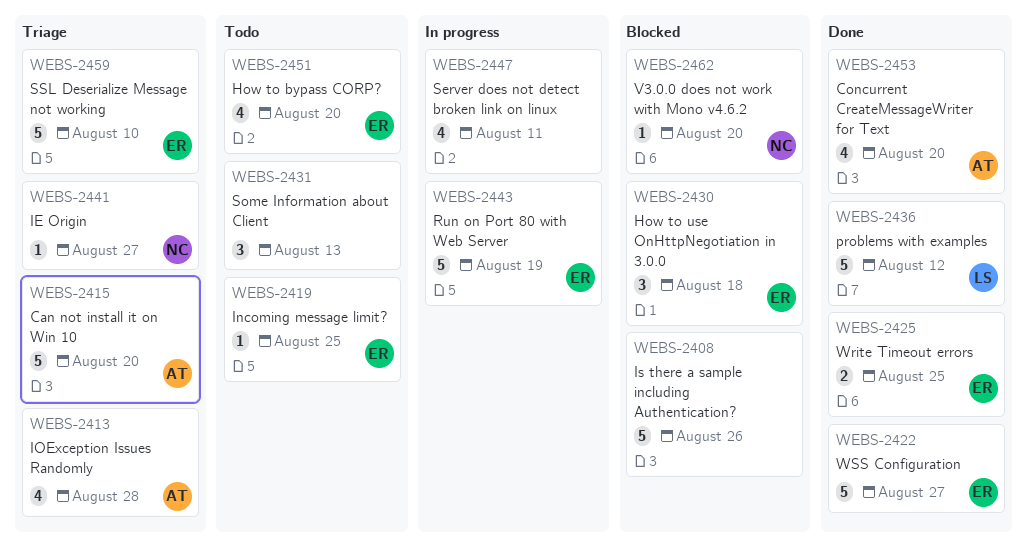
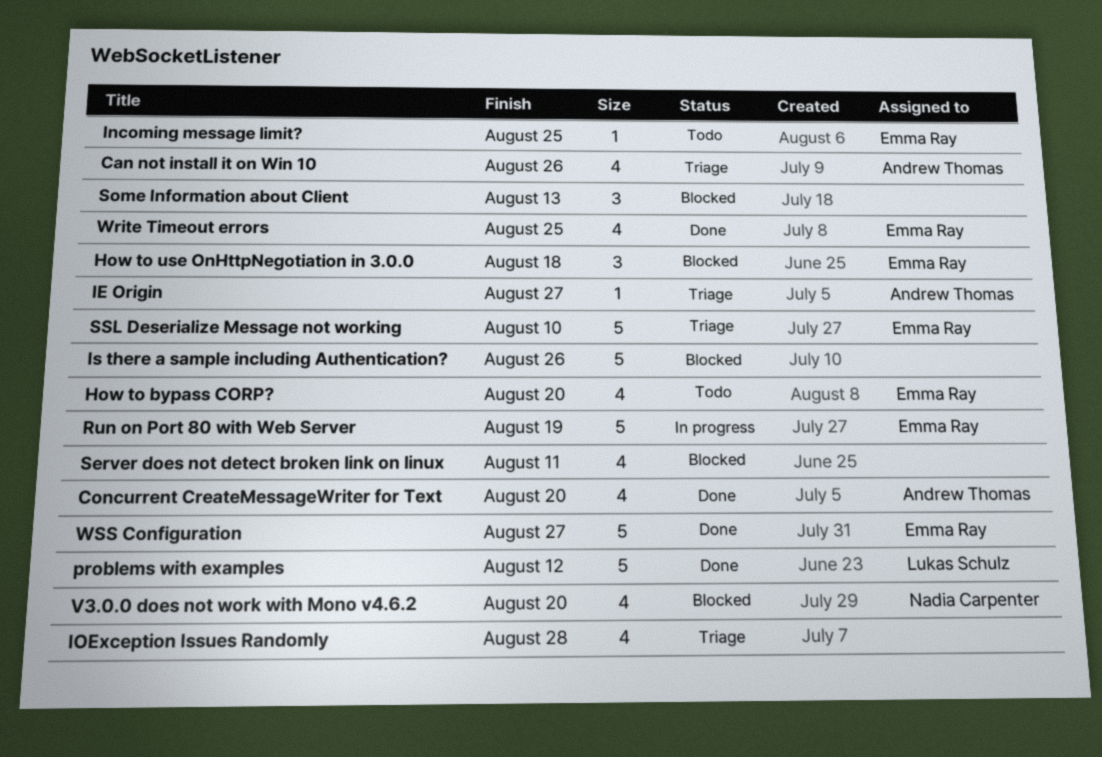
Can not install it on Win 10, estimate: 5 -> 4
Can not install it on Win 10, due: Aug 20 -> Aug 26
IE Origin, owner: Nadia Carpenter -> Andrew Thomas
IOException Issues Randomly, owner: Andrew Thomas -> none
Server does not detect broken link on linux, status: In progress -> Blocked
Some Information about Client, status: Todo -> Blocked
V3.0.0 does not work with Mono v4.6.2, estimate: 1 -> 4
Write Timeout errors, estimate: 2 -> 4

